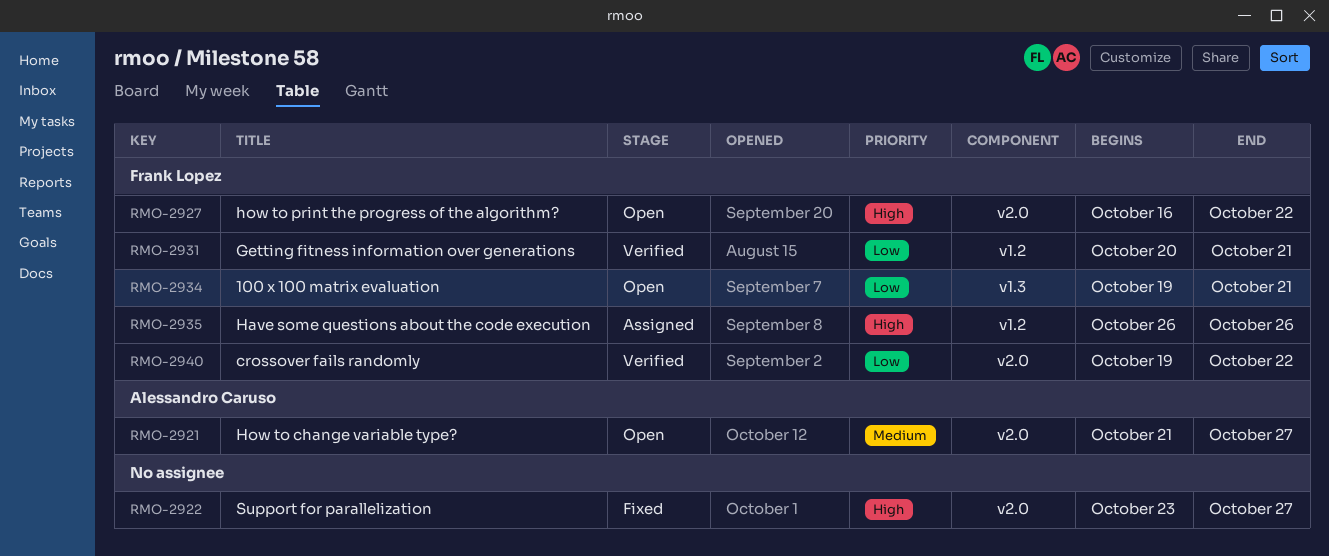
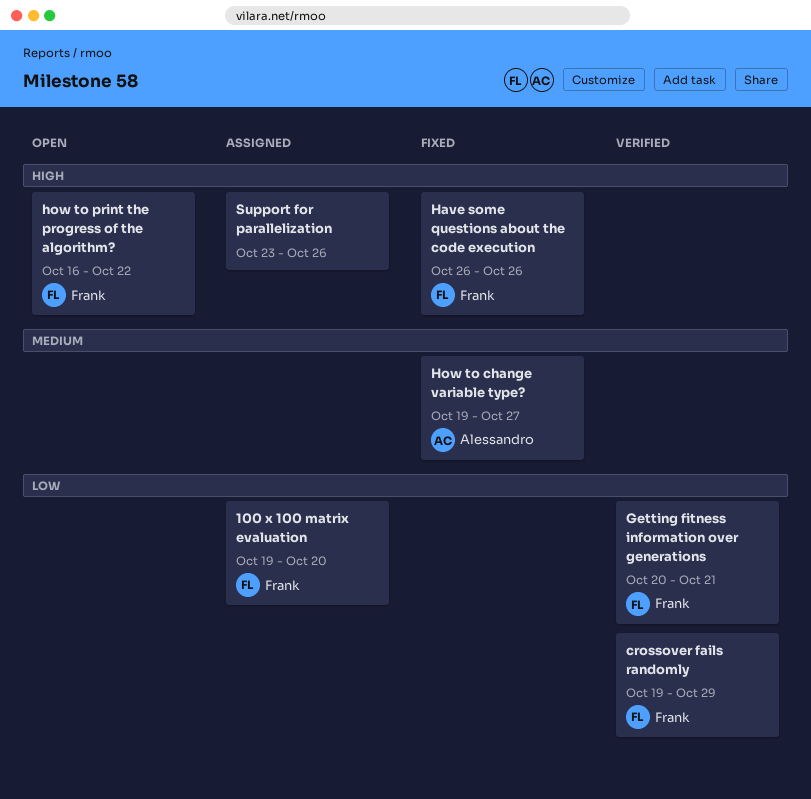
100 x 100 matrix evaluation, status: Open -> Assigned
100 x 100 matrix evaluation, due: Oct 21 -> Oct 20
crossover fails randomly, due: Oct 22 -> Oct 29
Have some questions about the code execution, status: Assigned -> Fixed
How to change variable type?, status: Open -> Fixed
How to change variable type?, start: Oct 21 -> Oct 19
Support for parallelization, status: Fixed -> Assigned
Support for parallelization, due: Oct 27 -> Oct 26

